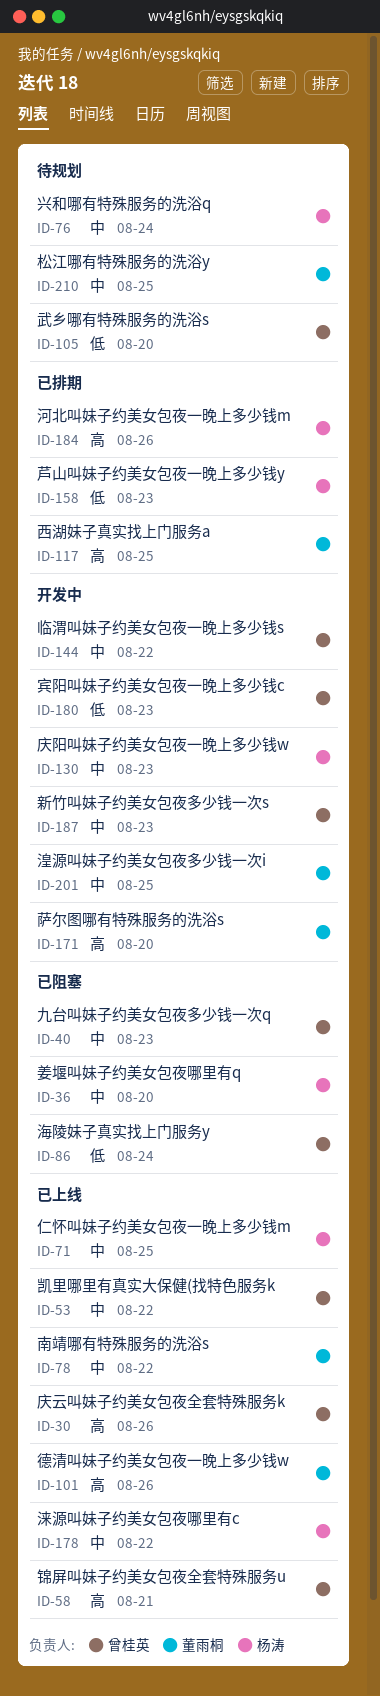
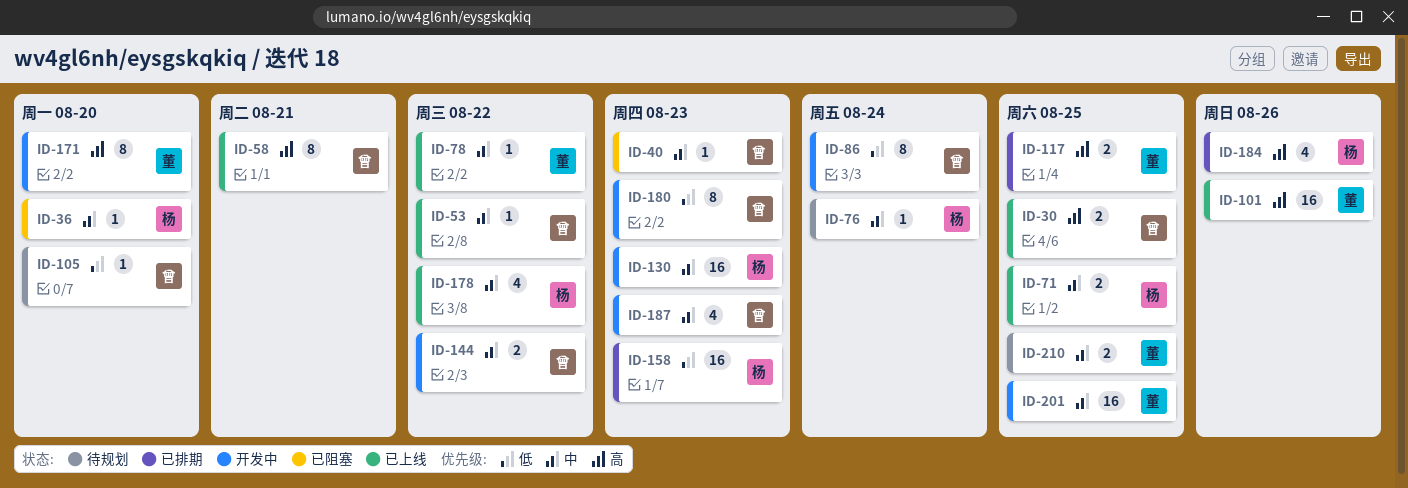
ID-30, due: Aug 26 -> Aug 25
ID-86, status: 已阻塞 -> 开发中

